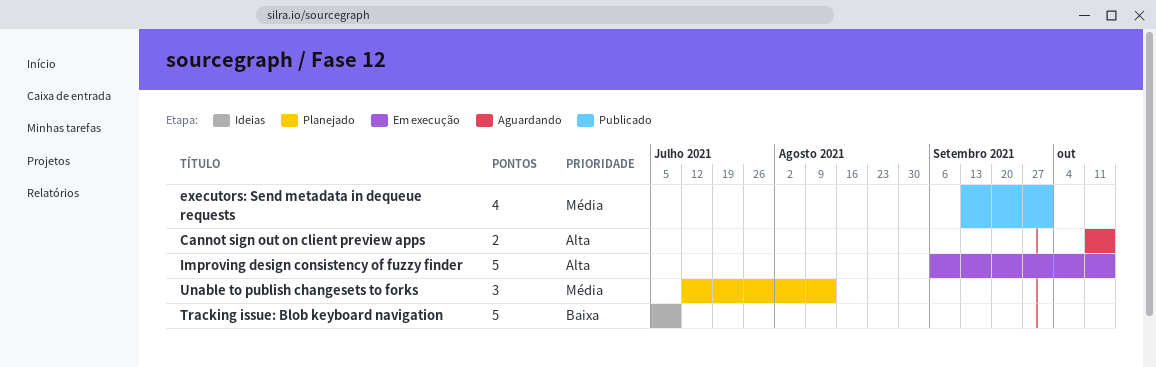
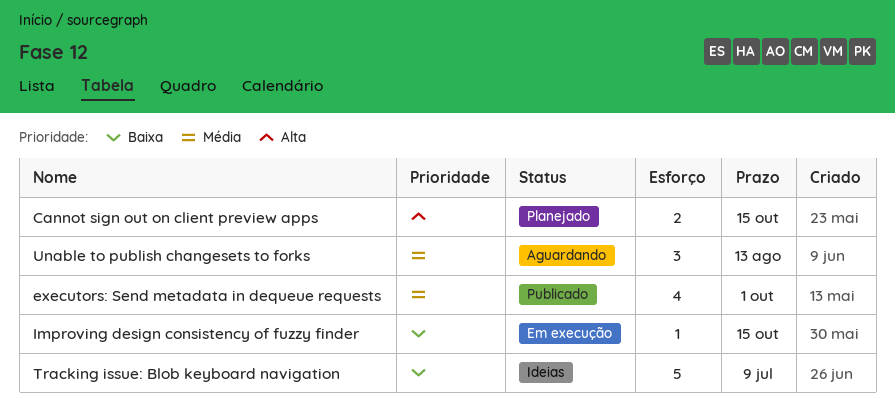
Cannot sign out on client preview apps, status: Aguardando -> Planejado
Improving design consistency of fuzzy finder, priority: Alta -> Baixa
Improving design consistency of fuzzy finder, estimate: 5 -> 1
Unable to publish changesets to forks, status: Planejado -> Aguardando

